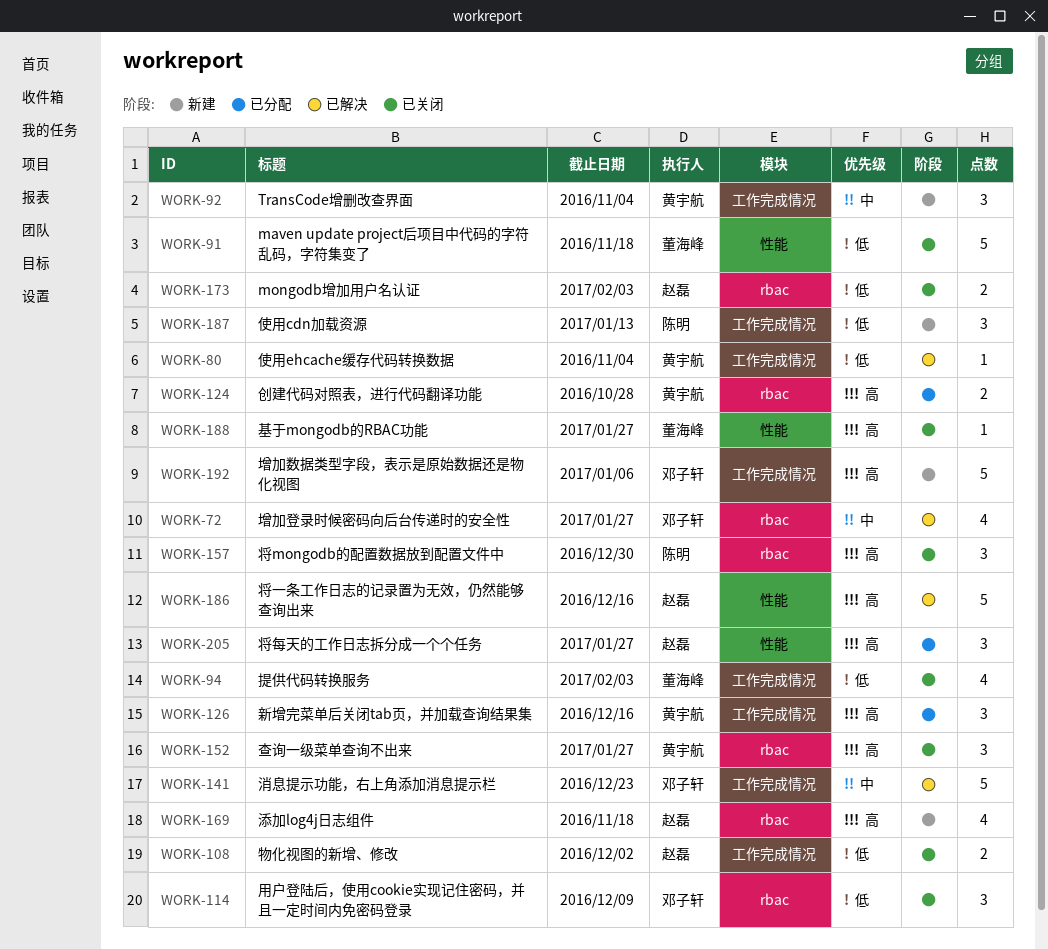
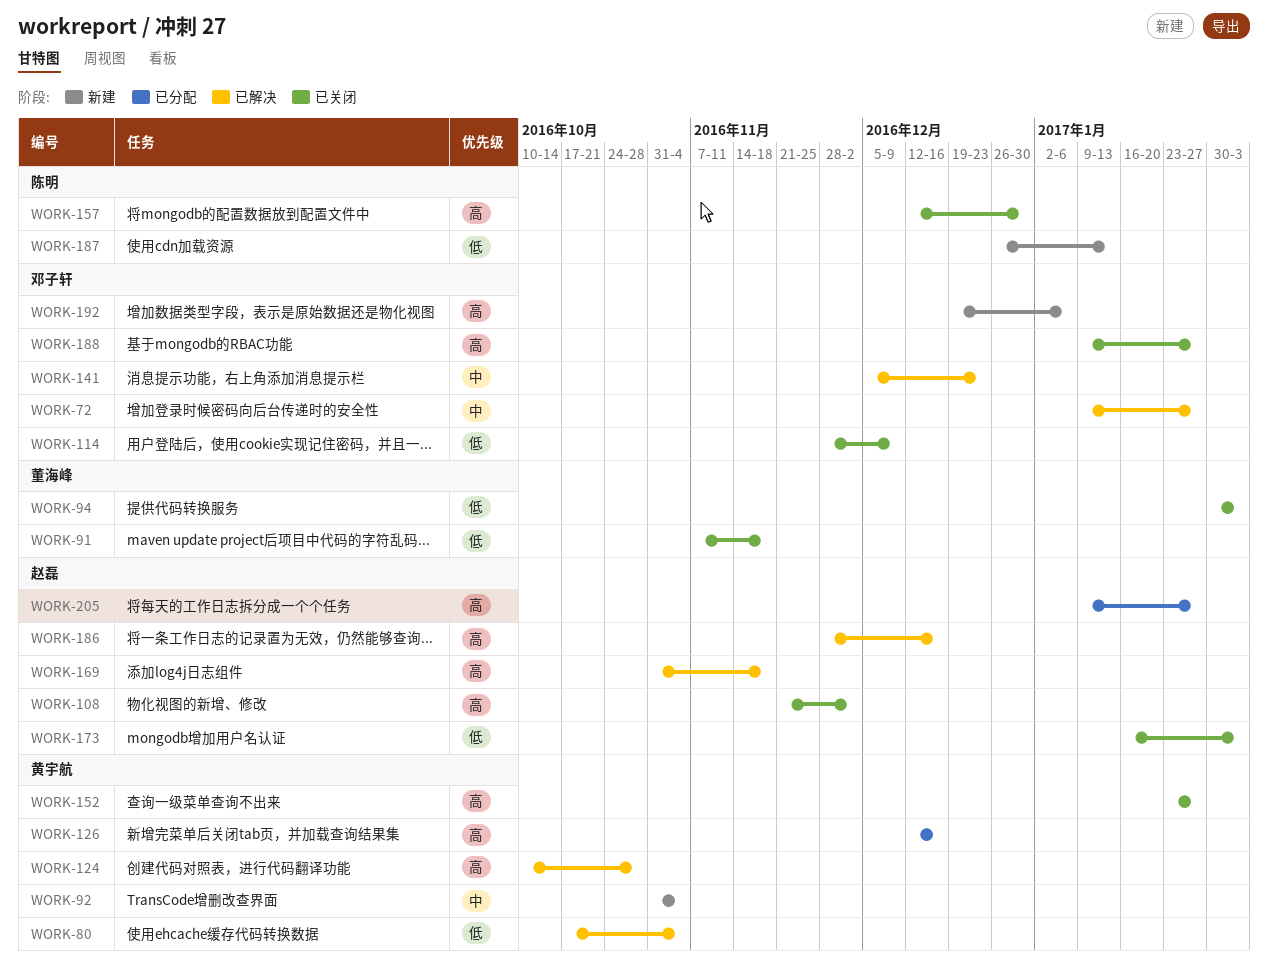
WORK-108, priority: 低 -> 高
WORK-124, status: 已分配 -> 已解决
WORK-169, status: 新建 -> 已解决
WORK-188, owner: 董海峰 -> 邓子轩

